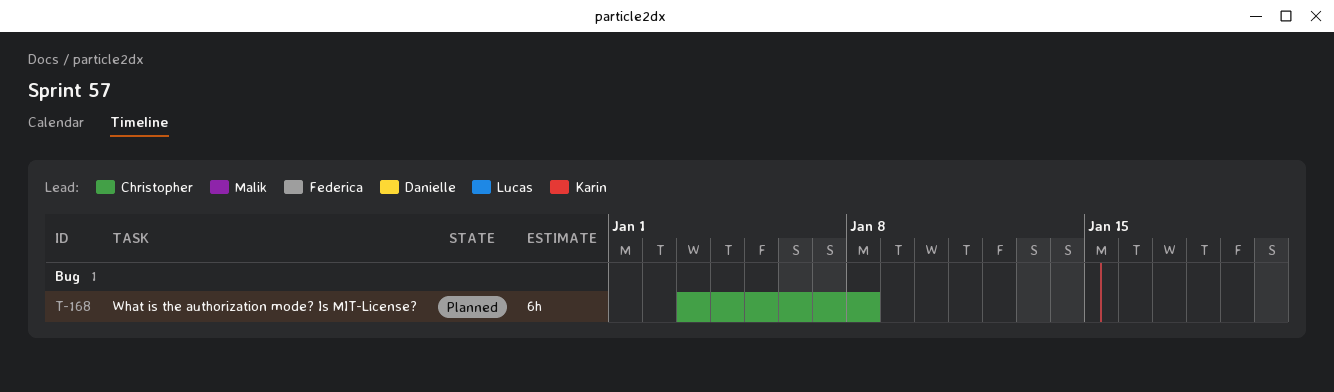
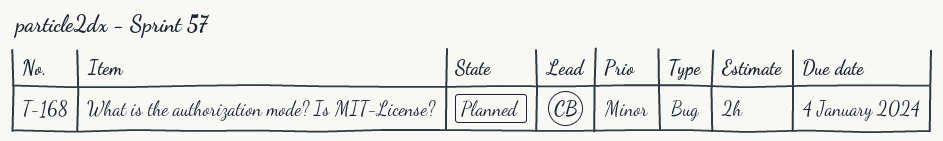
T-168, estimate: 6h -> 2h
T-168, due: Jan 8 -> Jan 4

